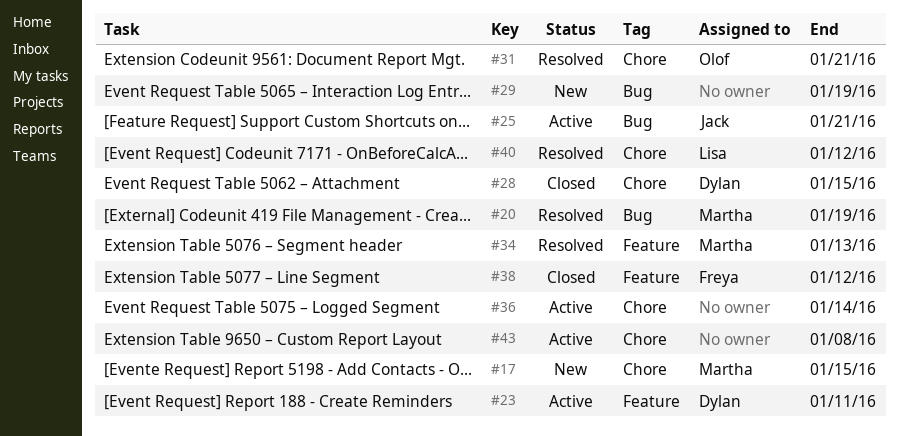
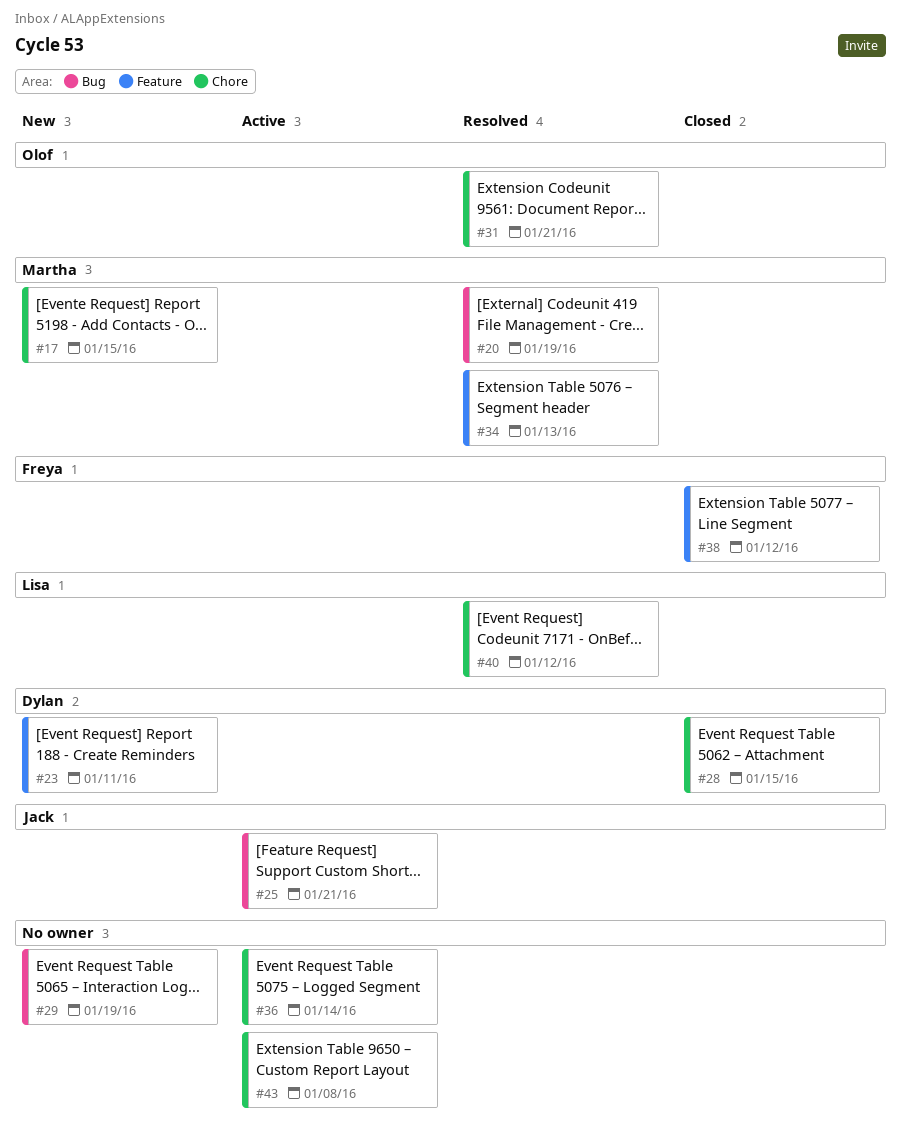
#23, status: Active -> New

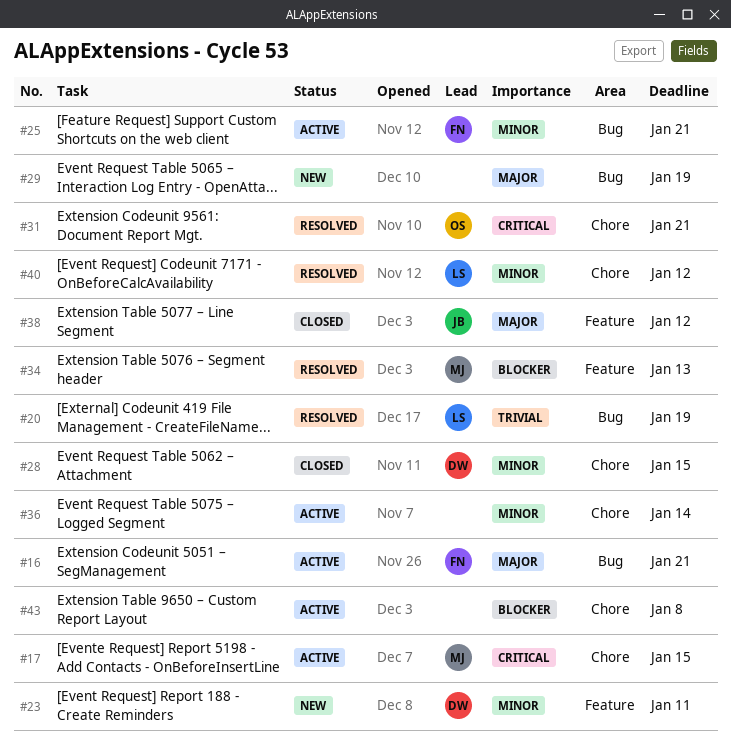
#16: none -> present
#17, status: New -> Active
#20, owner: Martha -> Lisa
#25, owner: Jack -> Freya
#38, owner: Freya -> Jack

